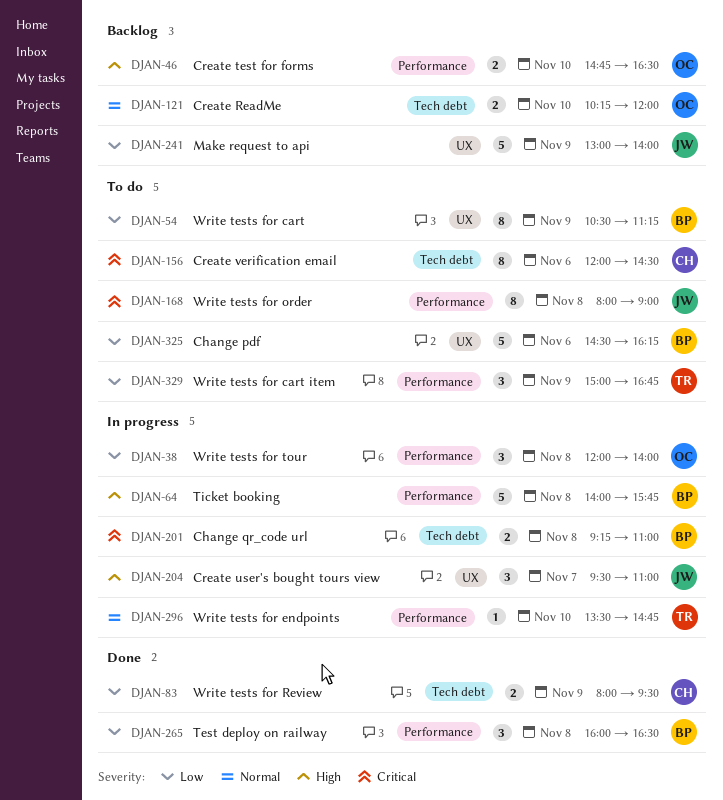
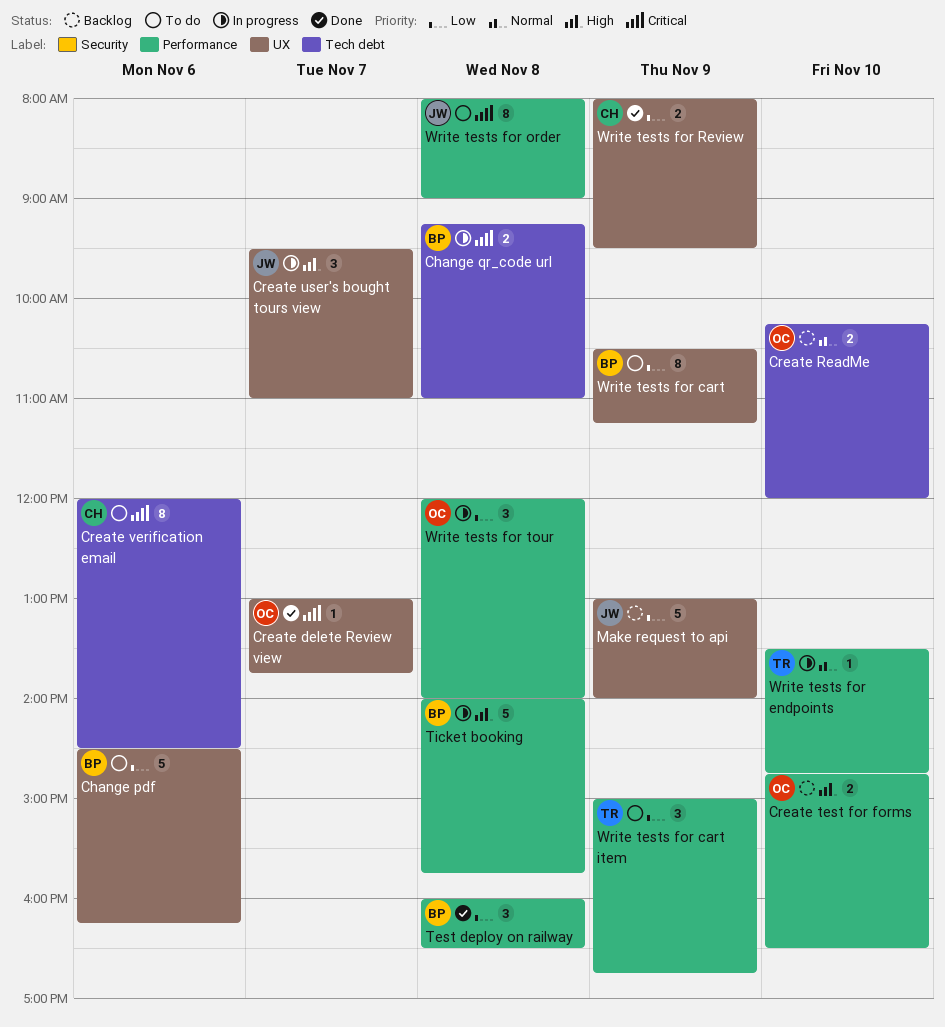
Create delete Review view: none -> present
Write tests for Review, label: Tech debt -> UX

